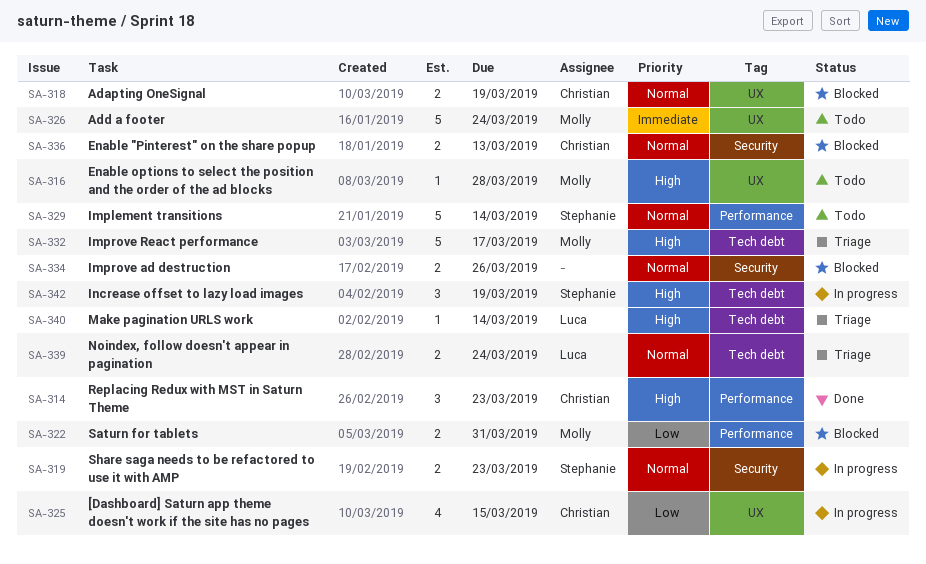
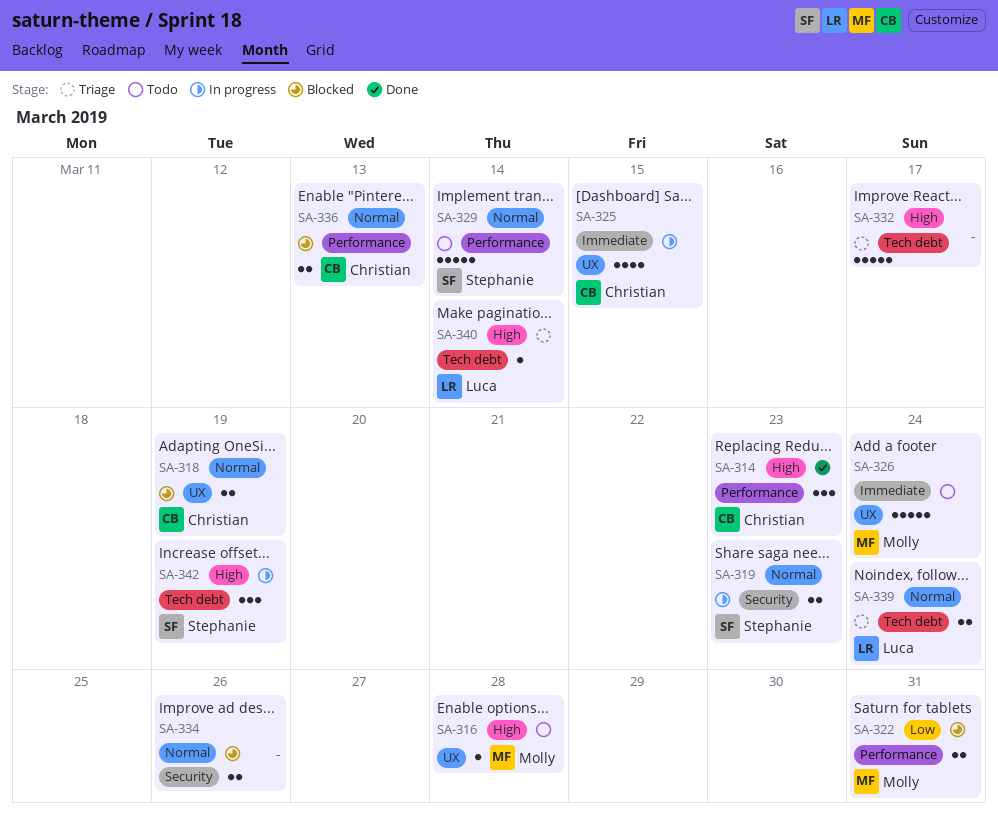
SA-325, priority: Low -> Immediate
SA-332, owner: Molly -> none
SA-336, label: Security -> Performance

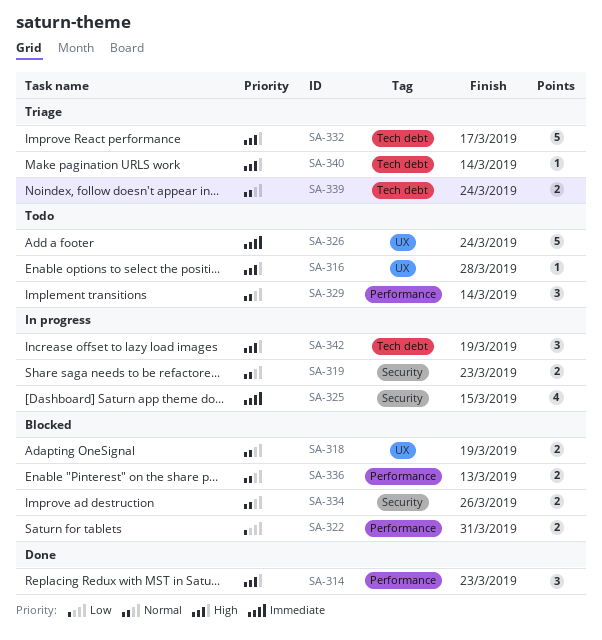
SA-325, label: UX -> Security
SA-329, estimate: 5 -> 3

